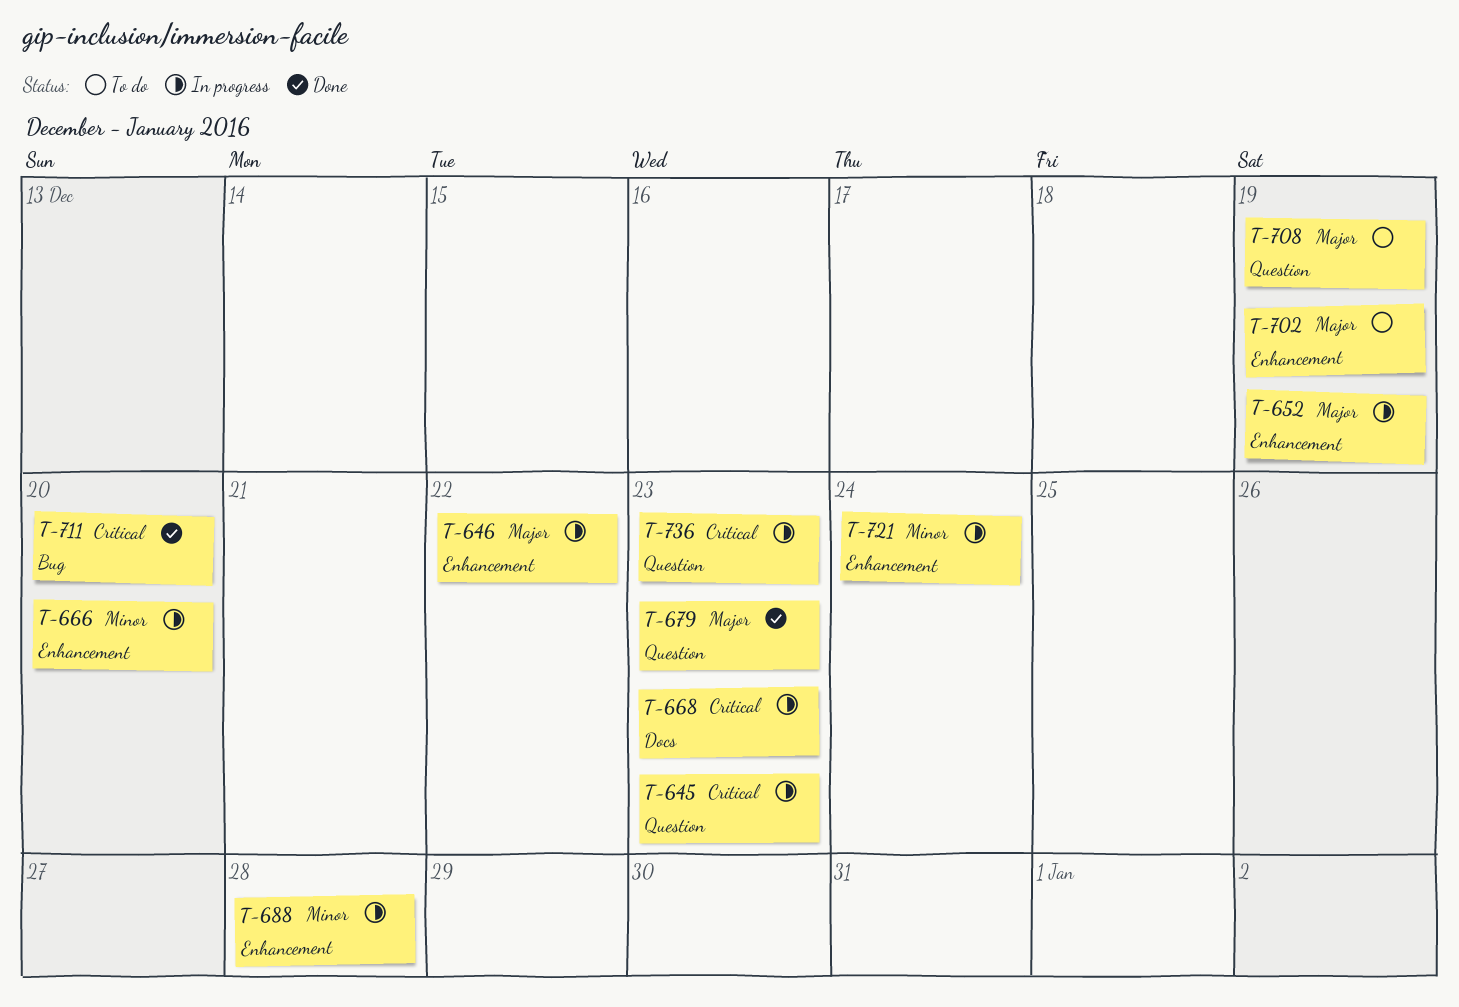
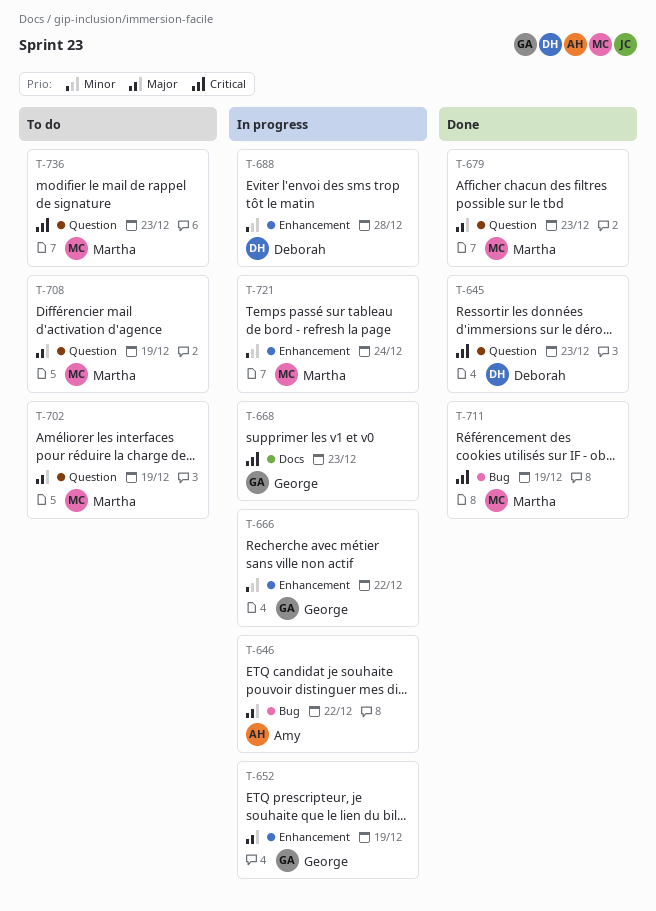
T-645, status: In progress -> Done
T-646, label: Enhancement -> Bug
T-666, due: Dec 20 -> Dec 22
T-702, label: Enhancement -> Question
T-711, due: Dec 20 -> Dec 19
T-736, status: In progress -> To do

